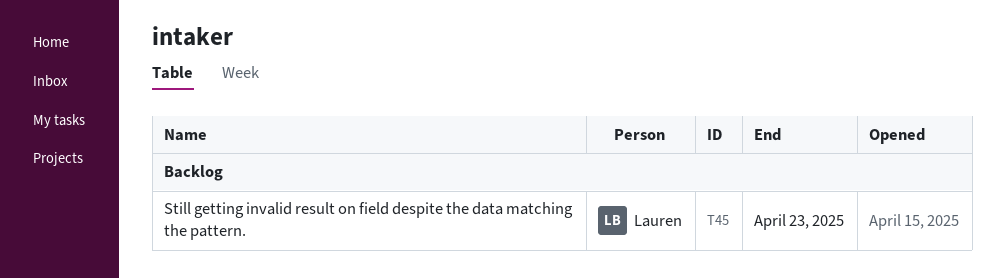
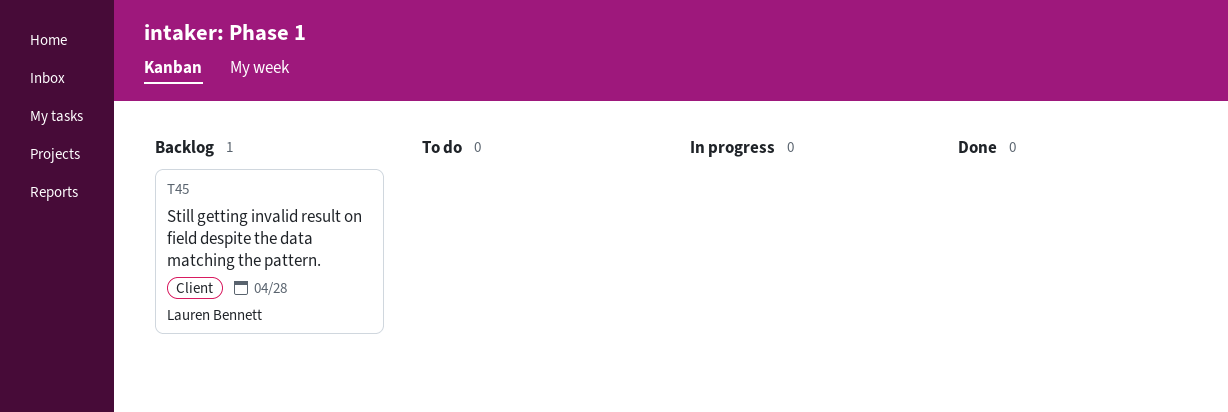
T45, due: Apr 23 -> Apr 28

